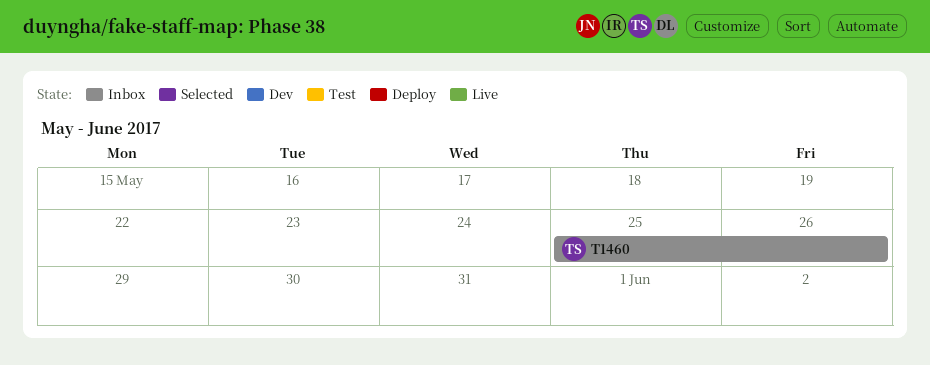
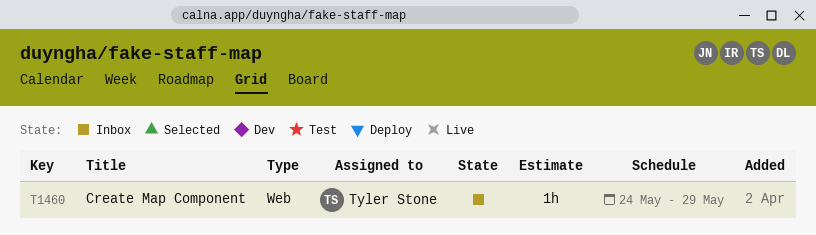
T1460, start: May 25 -> May 24
T1460, due: May 26 -> May 29

